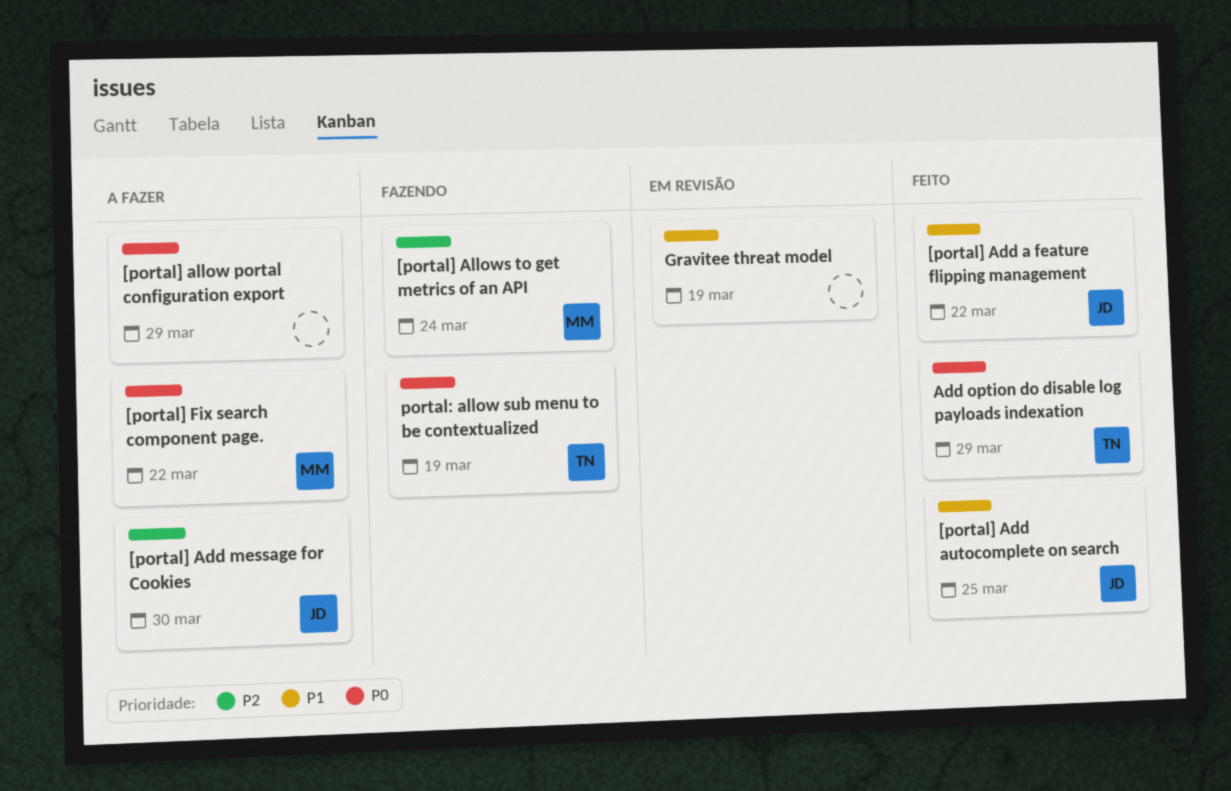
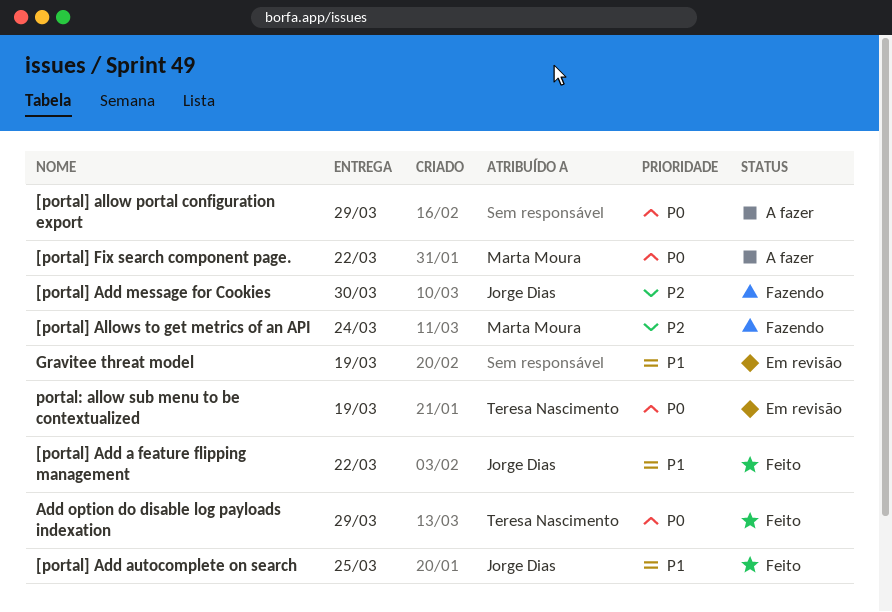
[portal] Add message for Cookies, status: A fazer -> Fazendo
portal: allow sub menu to be contextualized, status: Fazendo -> Em revisão

